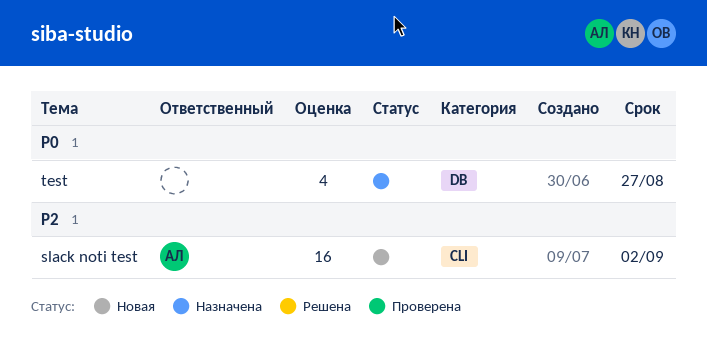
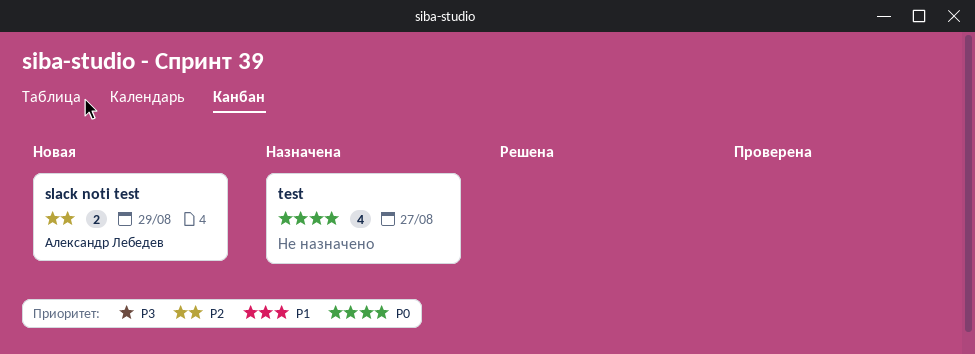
slack noti test, estimate: 16 -> 2
slack noti test, due: Sep 2 -> Aug 29

